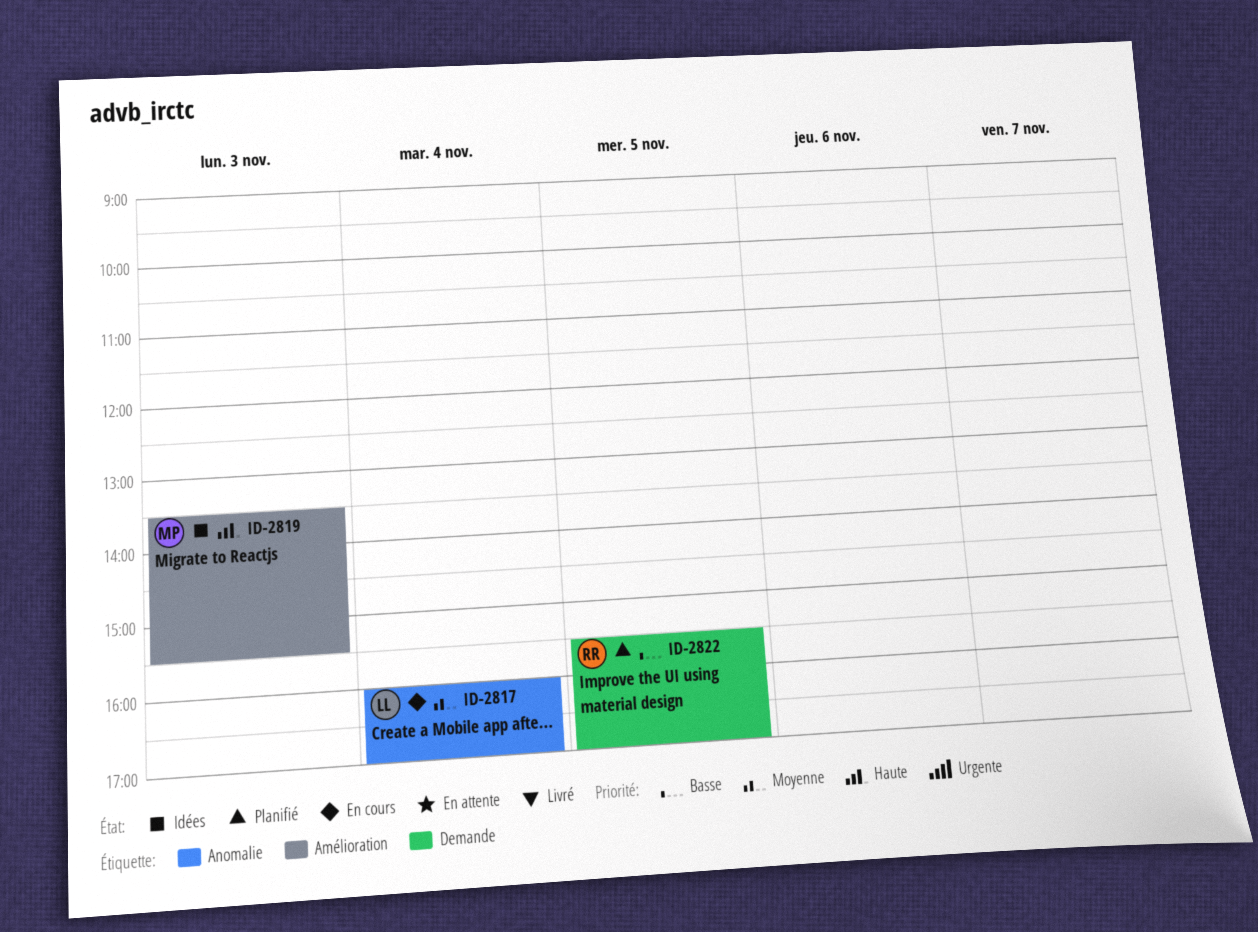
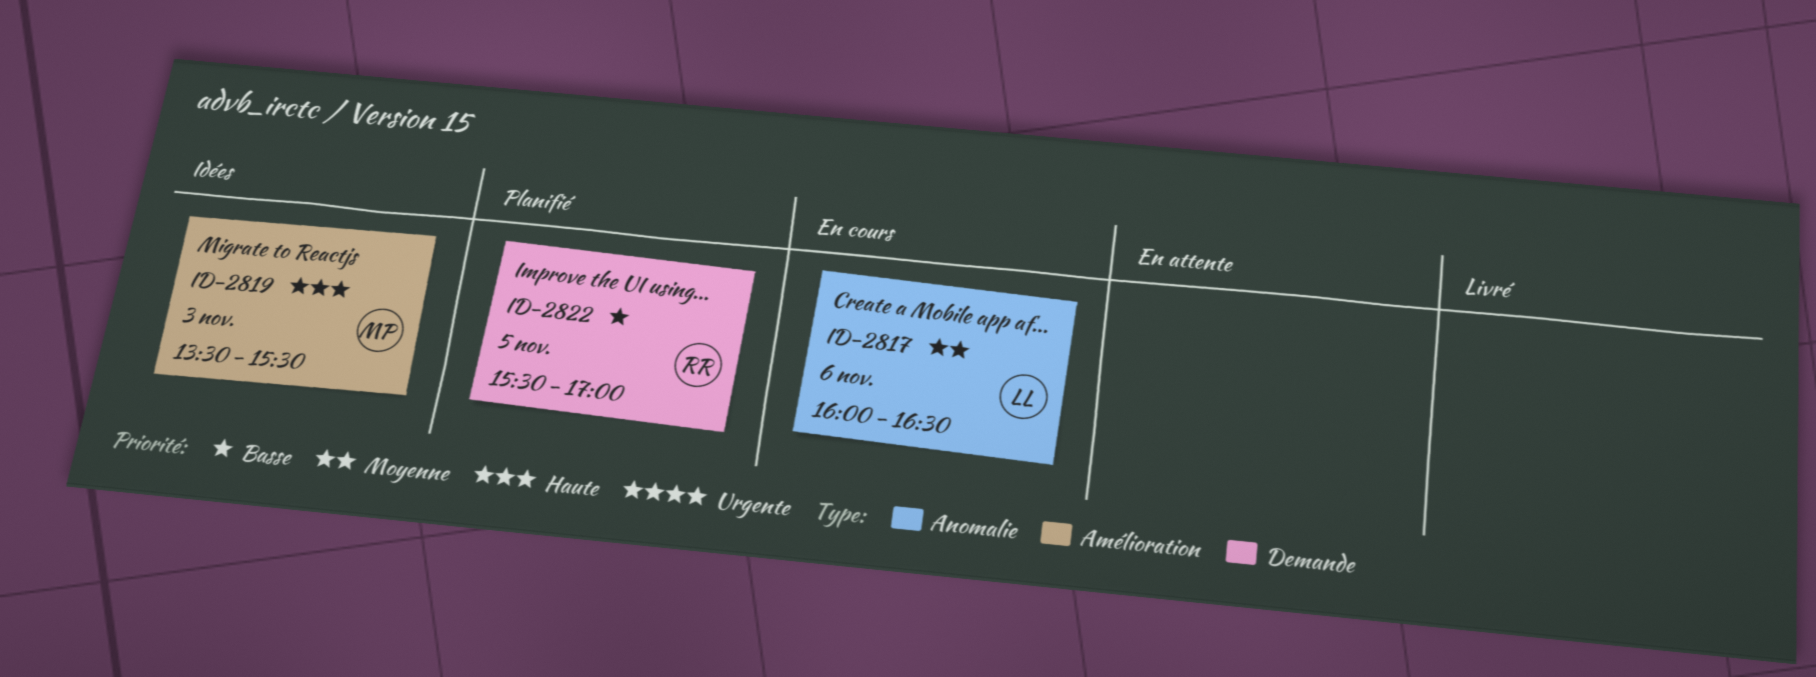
ID-2817, day: Nov 4 -> Nov 6
ID-2817, ends: 17:00 -> 16:30

